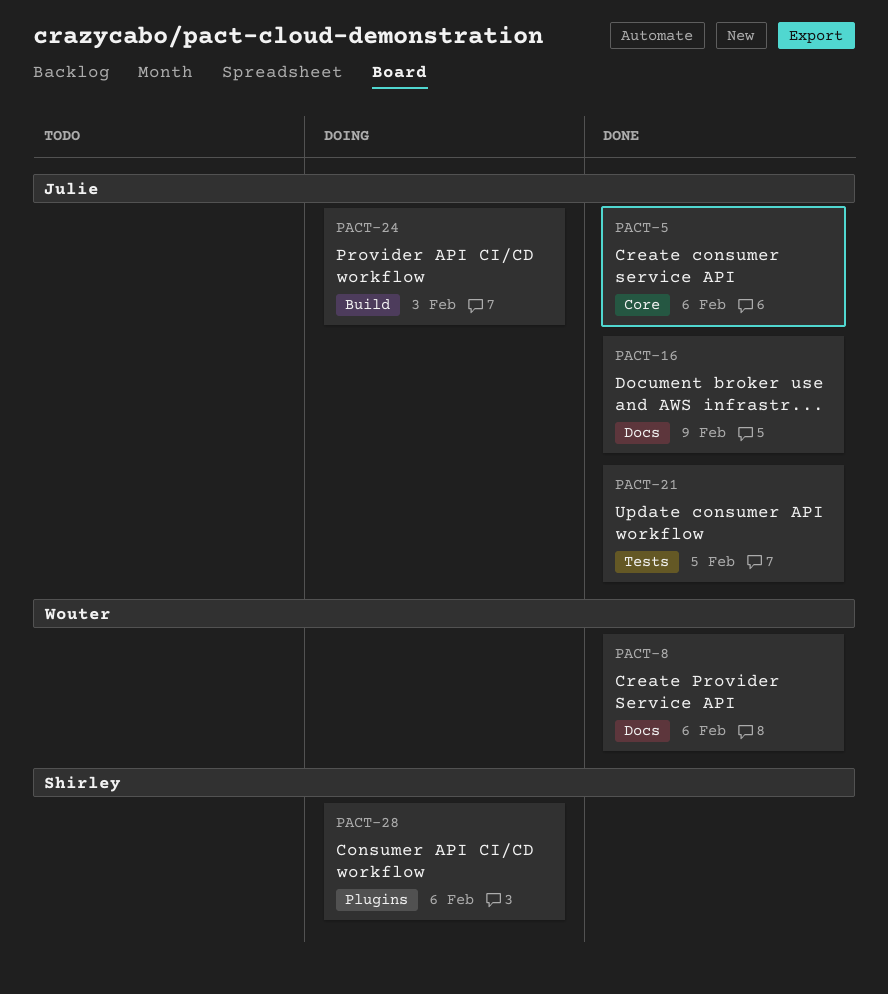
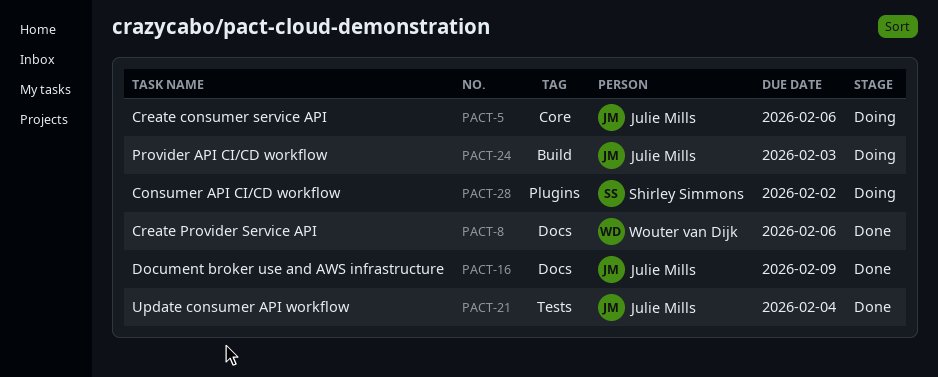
PACT-5, status: Done -> Doing
PACT-21, due: Feb 5 -> Feb 4
PACT-28, due: Feb 6 -> Feb 2

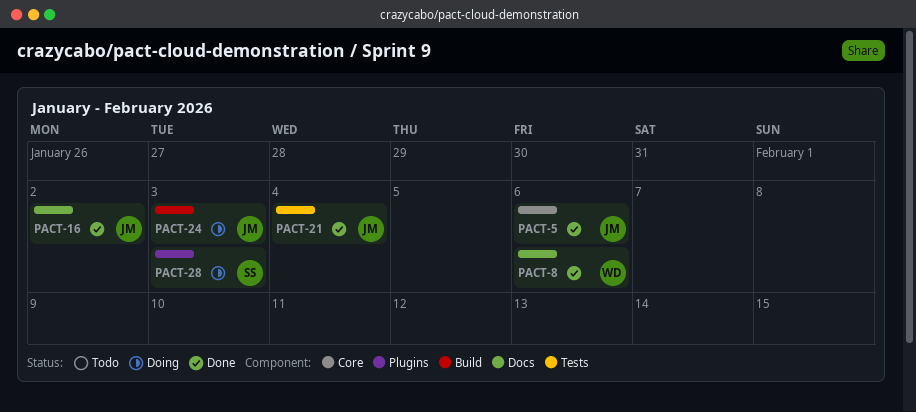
PACT-5, status: Doing -> Done
PACT-16, due: Feb 9 -> Feb 2
PACT-28, due: Feb 2 -> Feb 3

